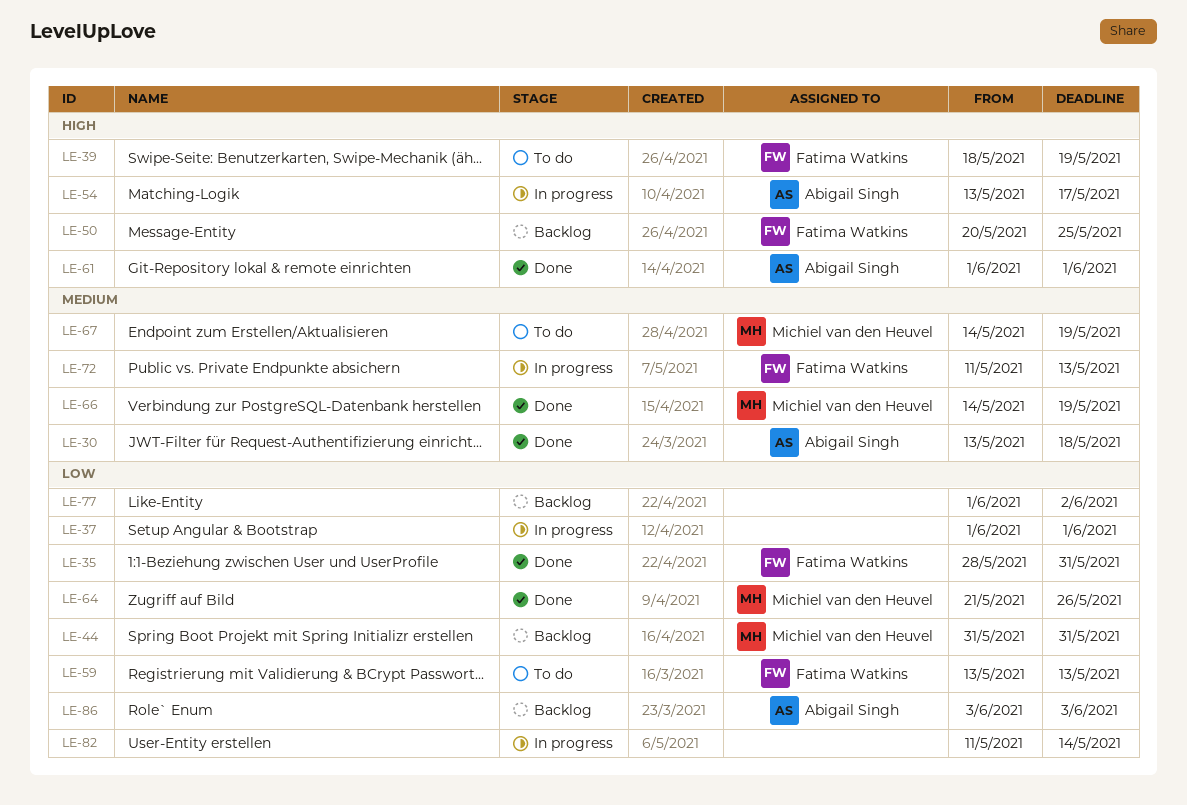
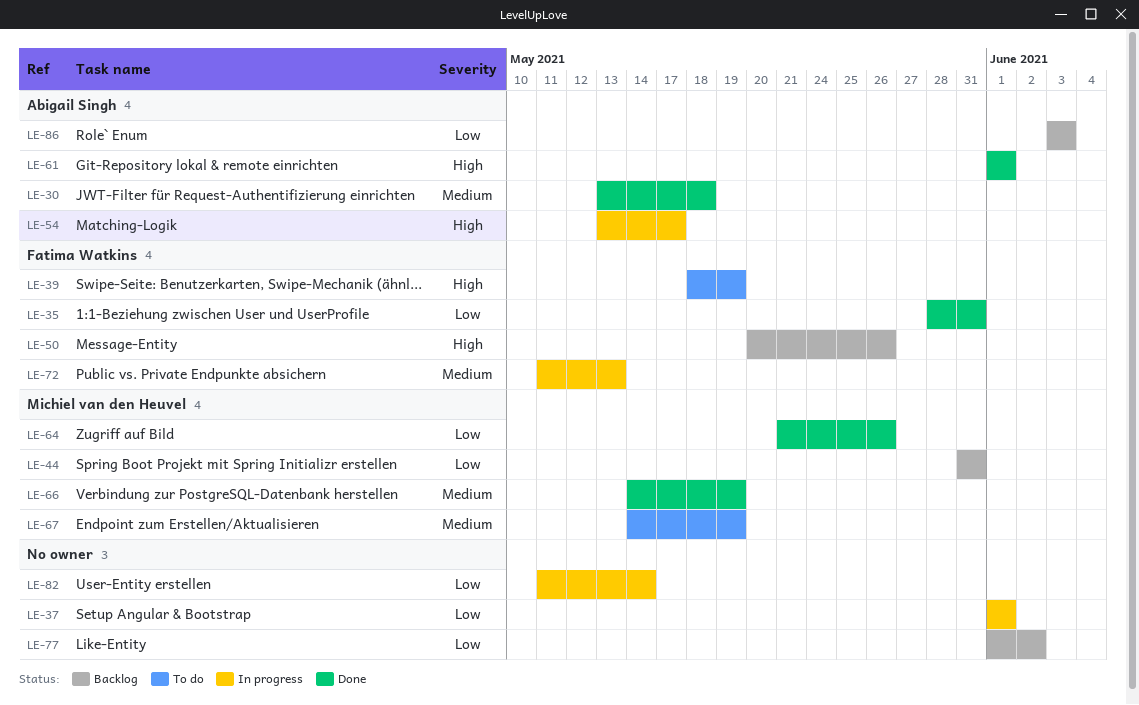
LE-50, due: May 25 -> May 26
LE-59: present -> none

